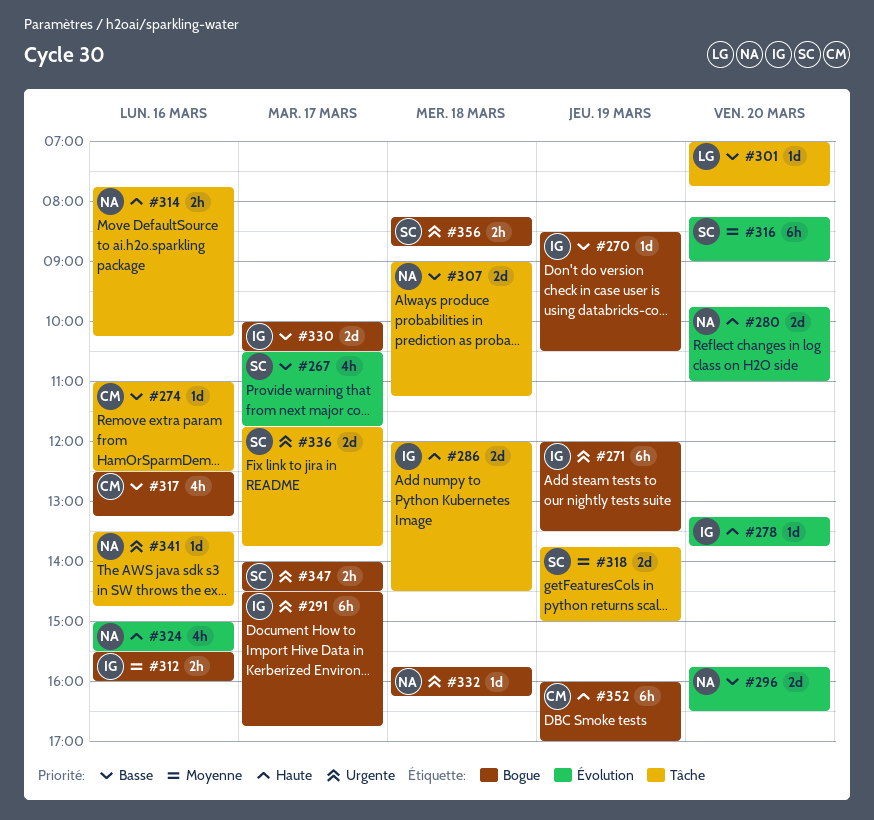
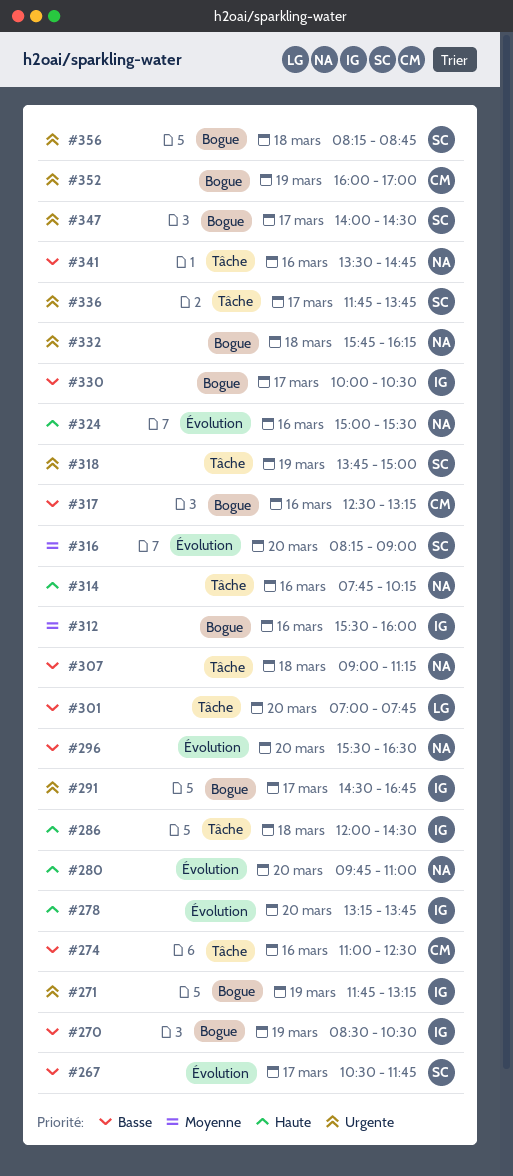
#271, begins: 12:00 -> 11:45
#271, ends: 13:30 -> 13:15
#296, begins: 15:45 -> 15:30
#318, priority: Moyenne -> Urgente
#341, priority: Urgente -> Basse
#352, priority: Haute -> Urgente

